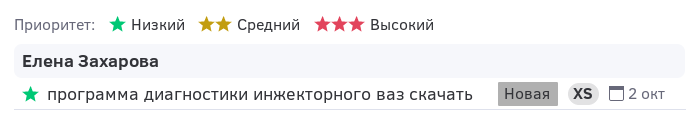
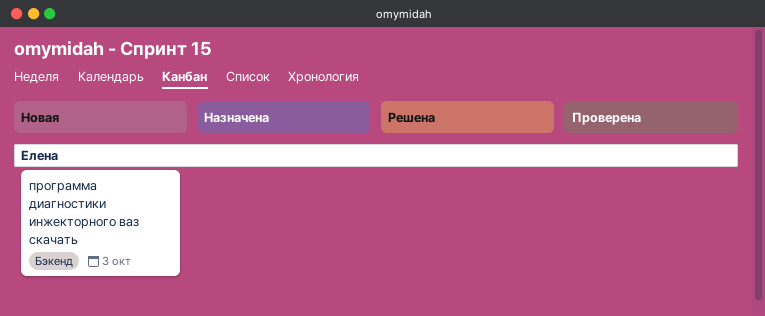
программа диагностики инжекторного ваз скачать, due: Oct 2 -> Oct 3

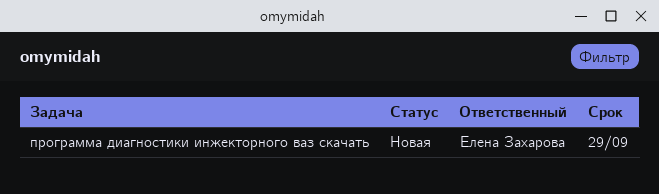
программа диагностики инжекторного ваз скачать, due: Oct 3 -> Sep 29

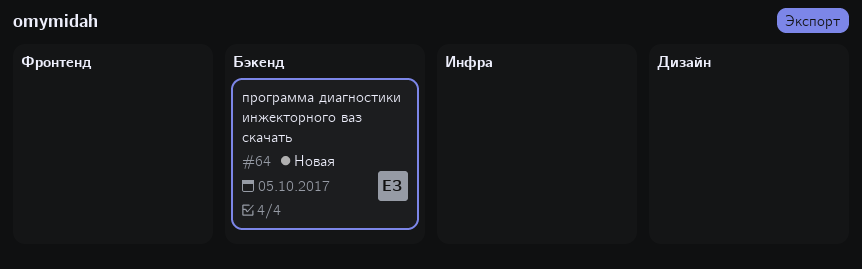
программа диагностики инжекторного ваз скачать, due: Sep 29 -> Oct 5

